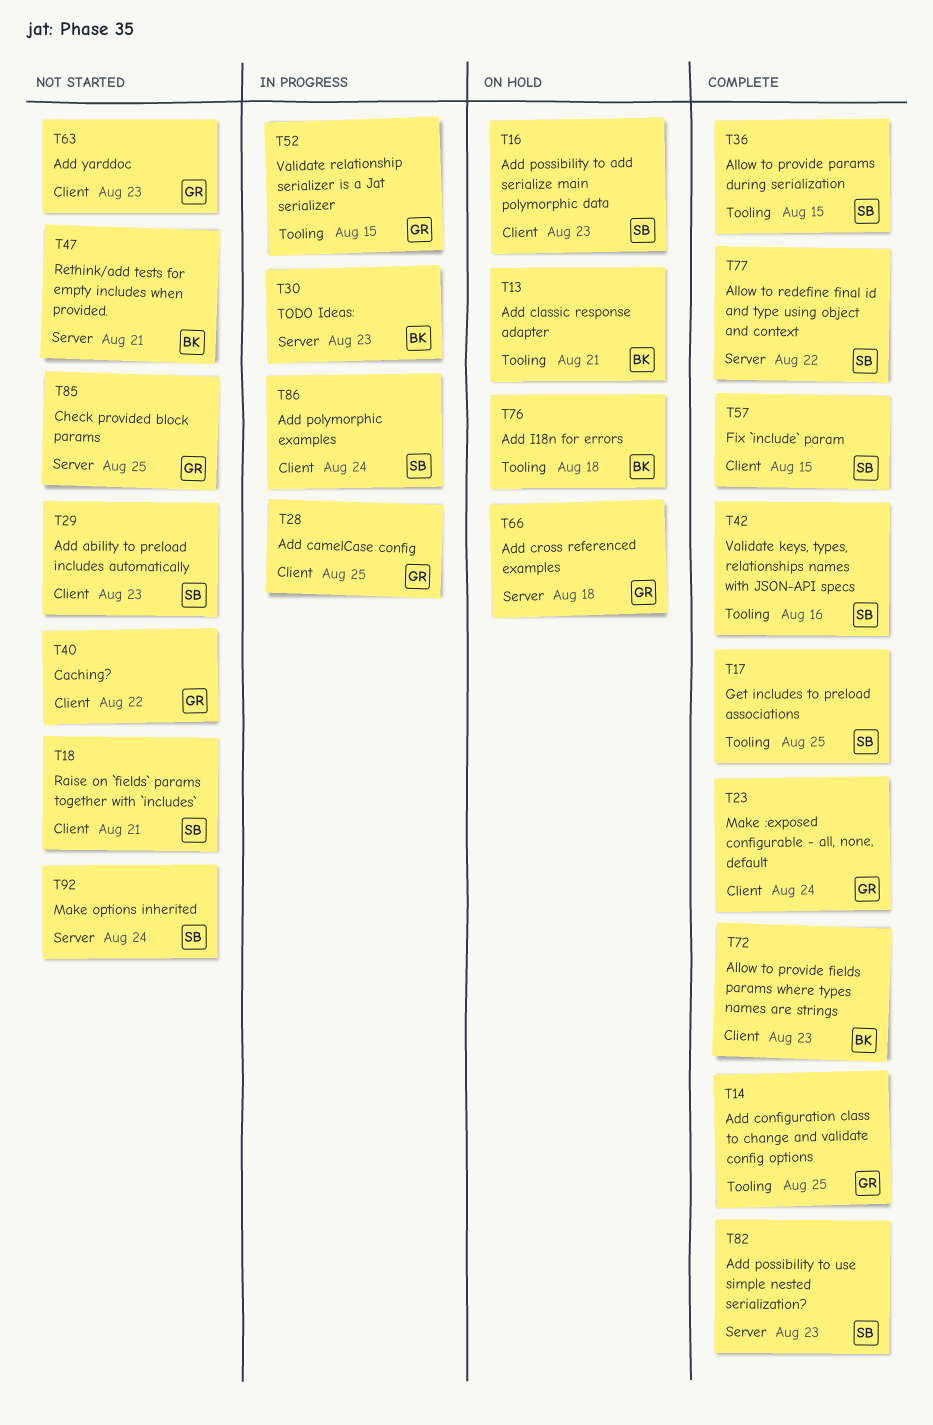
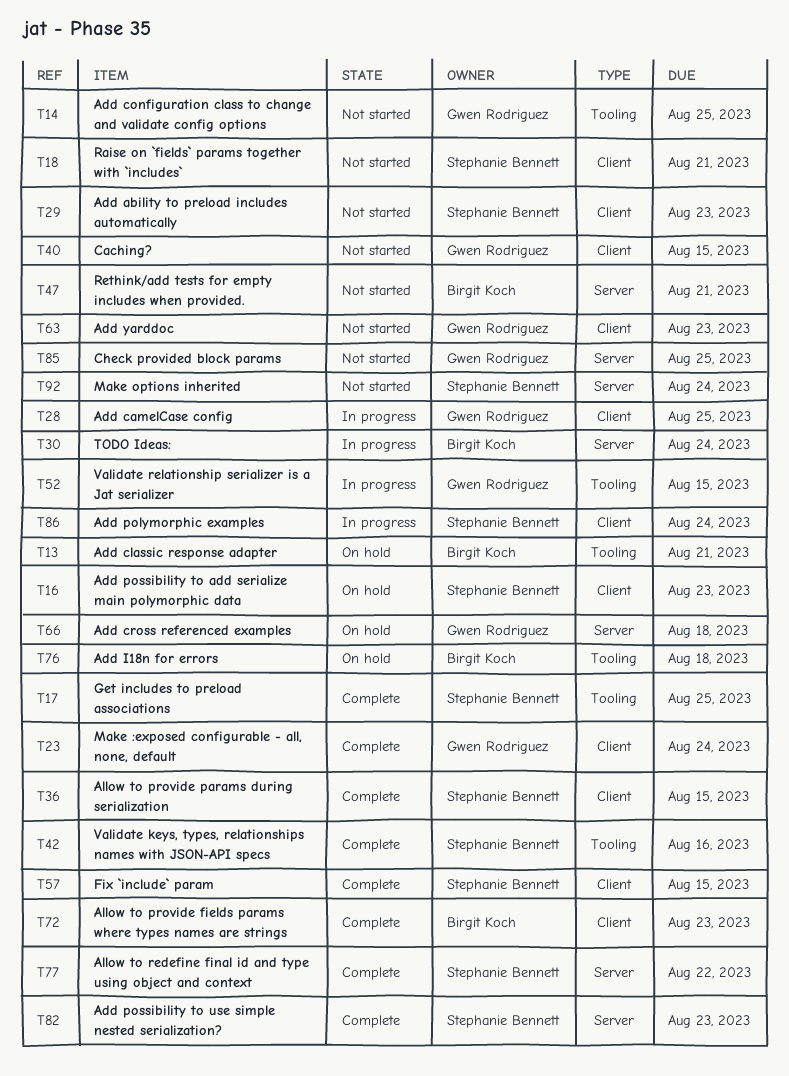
T14, status: Complete -> Not started
T30, due: Aug 23 -> Aug 24
T36, label: Tooling -> Client
T40, due: Aug 22 -> Aug 15

